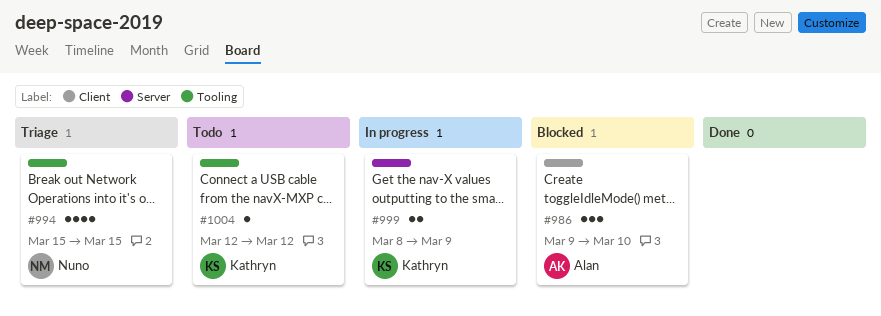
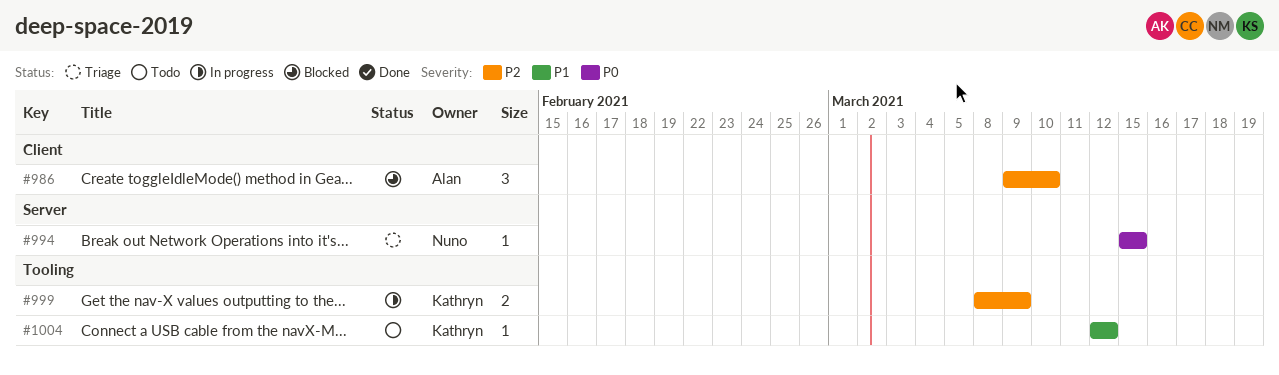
#994, label: Tooling -> Server
#994, estimate: 4 -> 1
#999, label: Server -> Tooling

